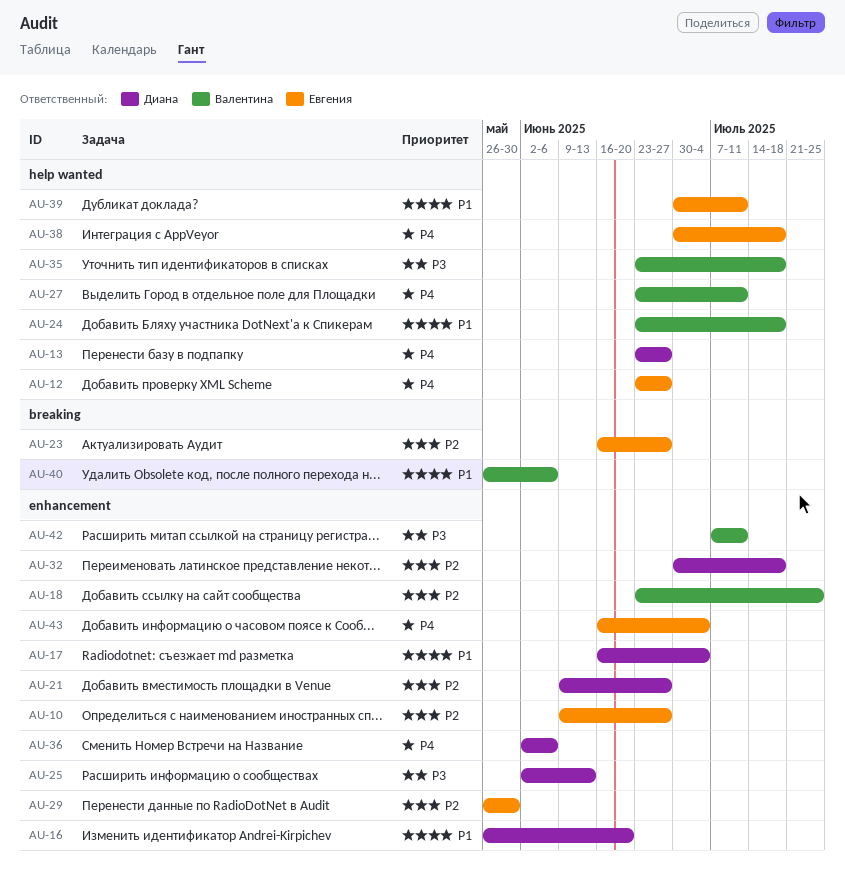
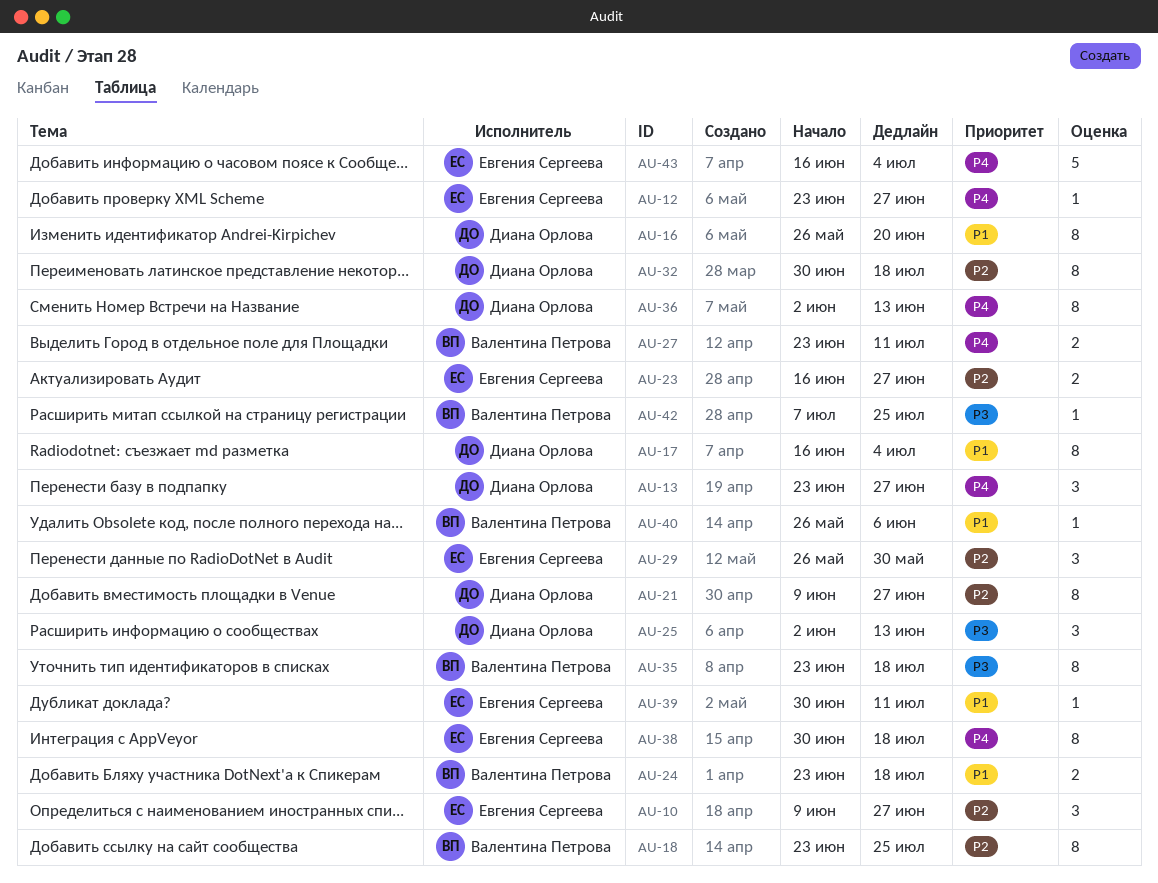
AU-36, due: Jun 6 -> Jun 13
AU-42, due: Jul 11 -> Jul 25

